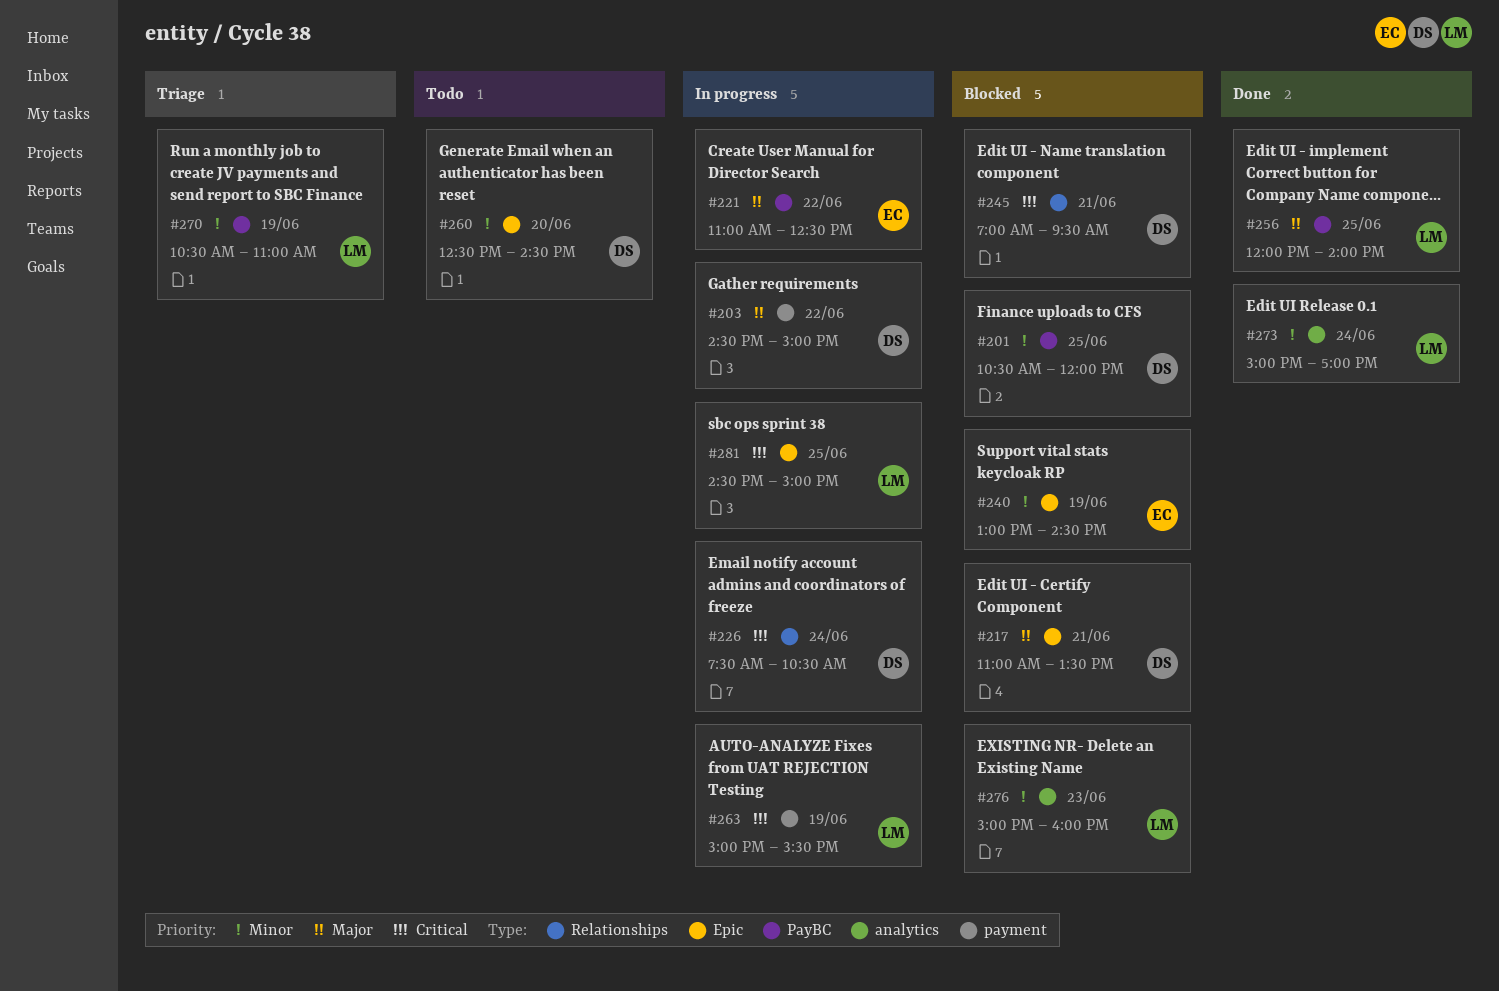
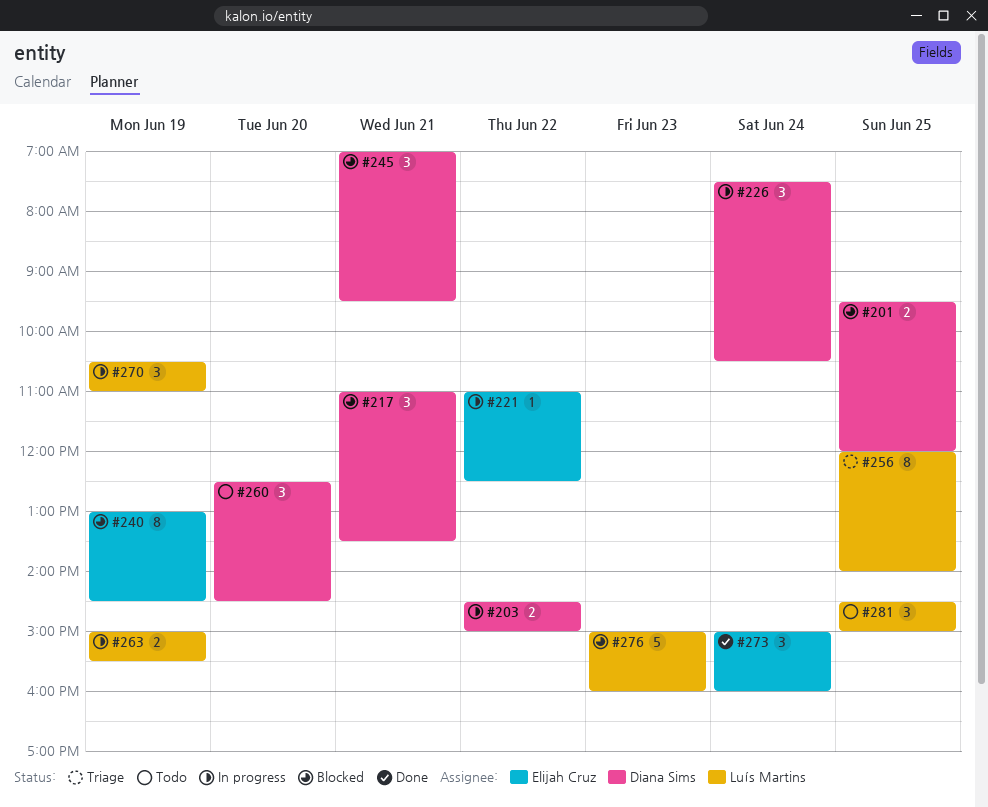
#201, begins: 10:30 -> 09:30
#256, status: Done -> Triage
#270, status: Triage -> In progress
#273, owner: Luís Martins -> Elijah Cruz
#273, ends: 17:00 -> 16:00
#281, status: In progress -> Todo

